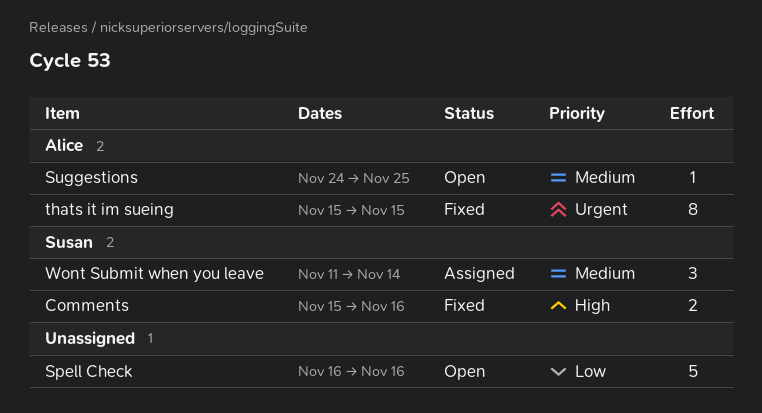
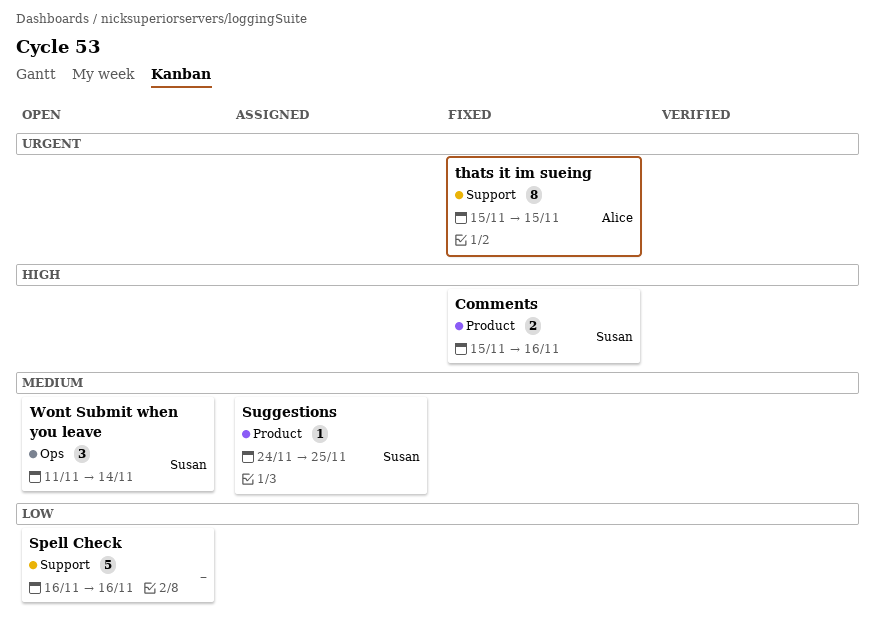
Suggestions, status: Open -> Assigned
Suggestions, owner: Alice -> Susan
Wont Submit when you leave, status: Assigned -> Open

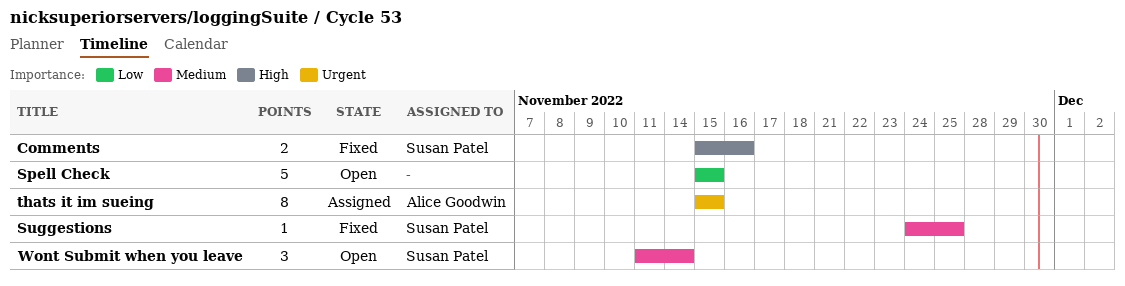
Spell Check, start: Nov 16 -> Nov 15
Spell Check, due: Nov 16 -> Nov 15
Suggestions, status: Assigned -> Fixed
thats it im sueing, status: Fixed -> Assigned

